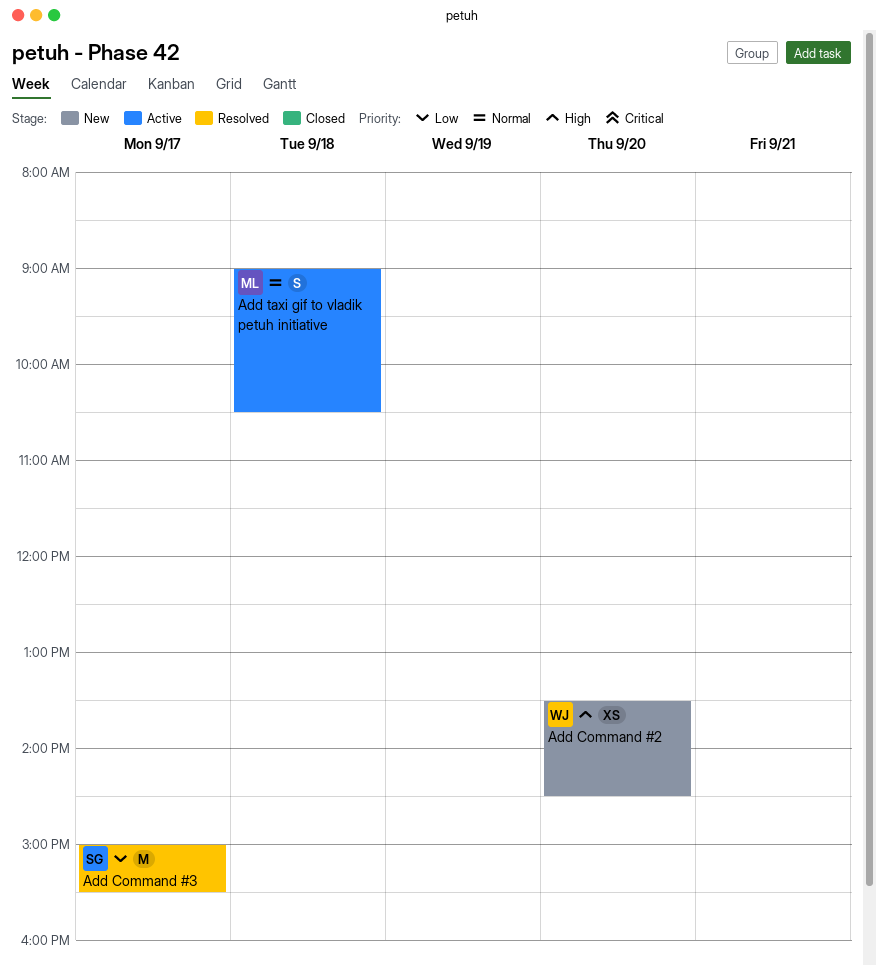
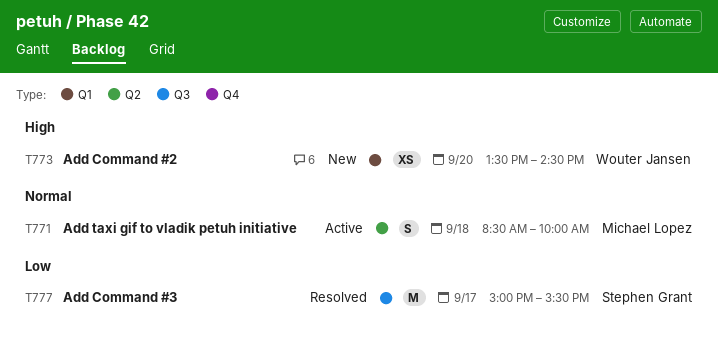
Add taxi gif to vladik petuh initiative, begins: 09:00 -> 08:30
Add taxi gif to vladik petuh initiative, ends: 10:30 -> 10:00

